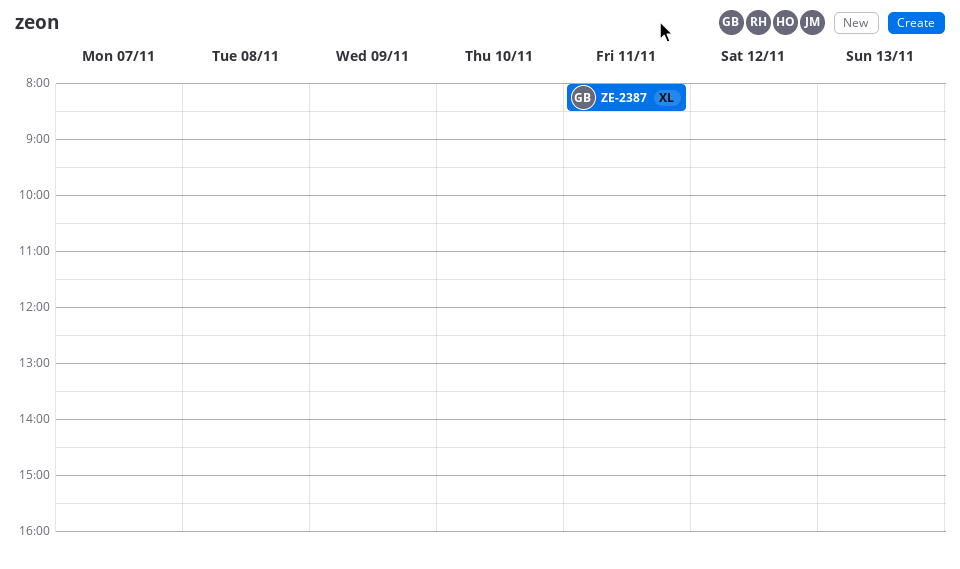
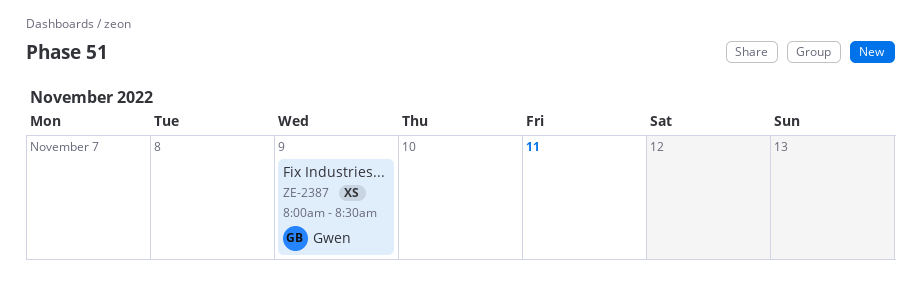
ZE-2387, estimate: XL -> XS
ZE-2387, day: Nov 11 -> Nov 9

